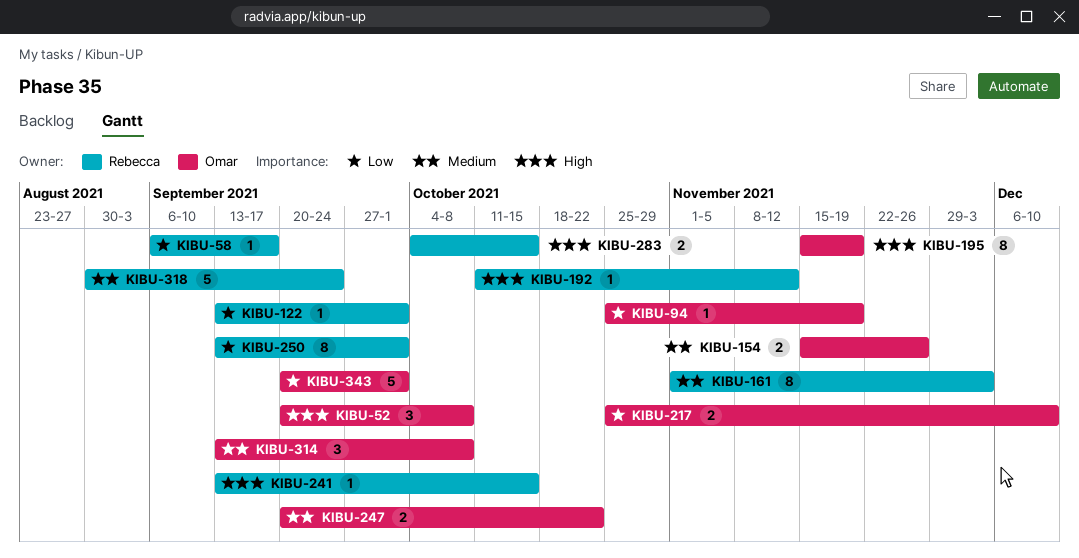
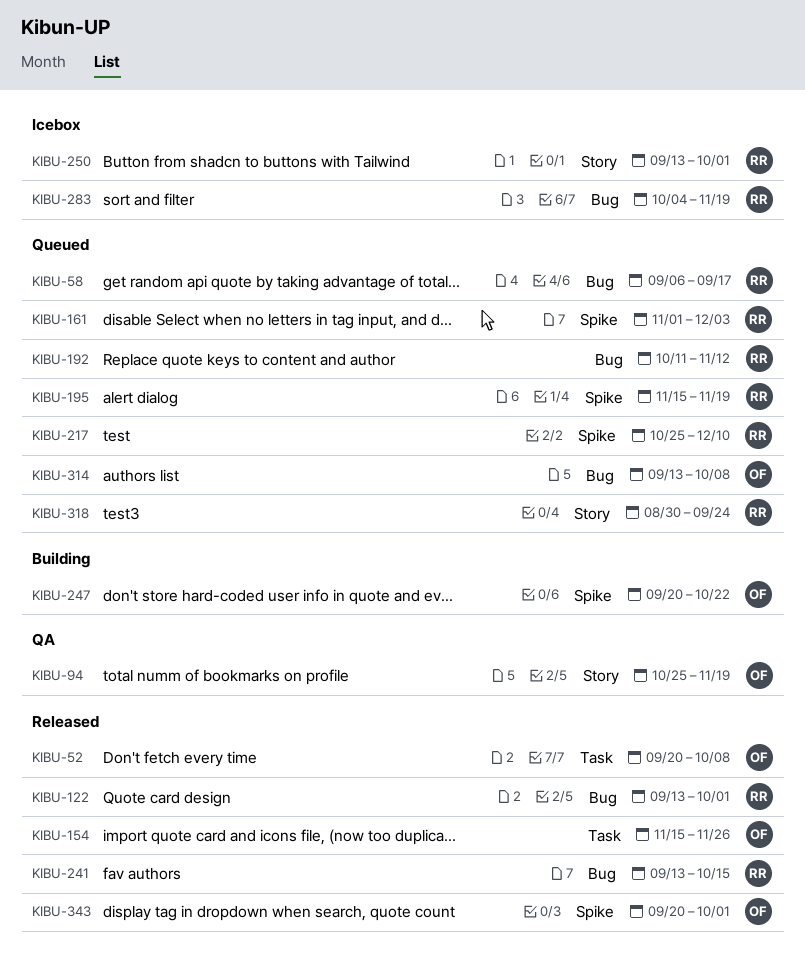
KIBU-195, owner: Omar -> Rebecca
KIBU-217, owner: Omar -> Rebecca
KIBU-283, due: Oct 15 -> Nov 19

